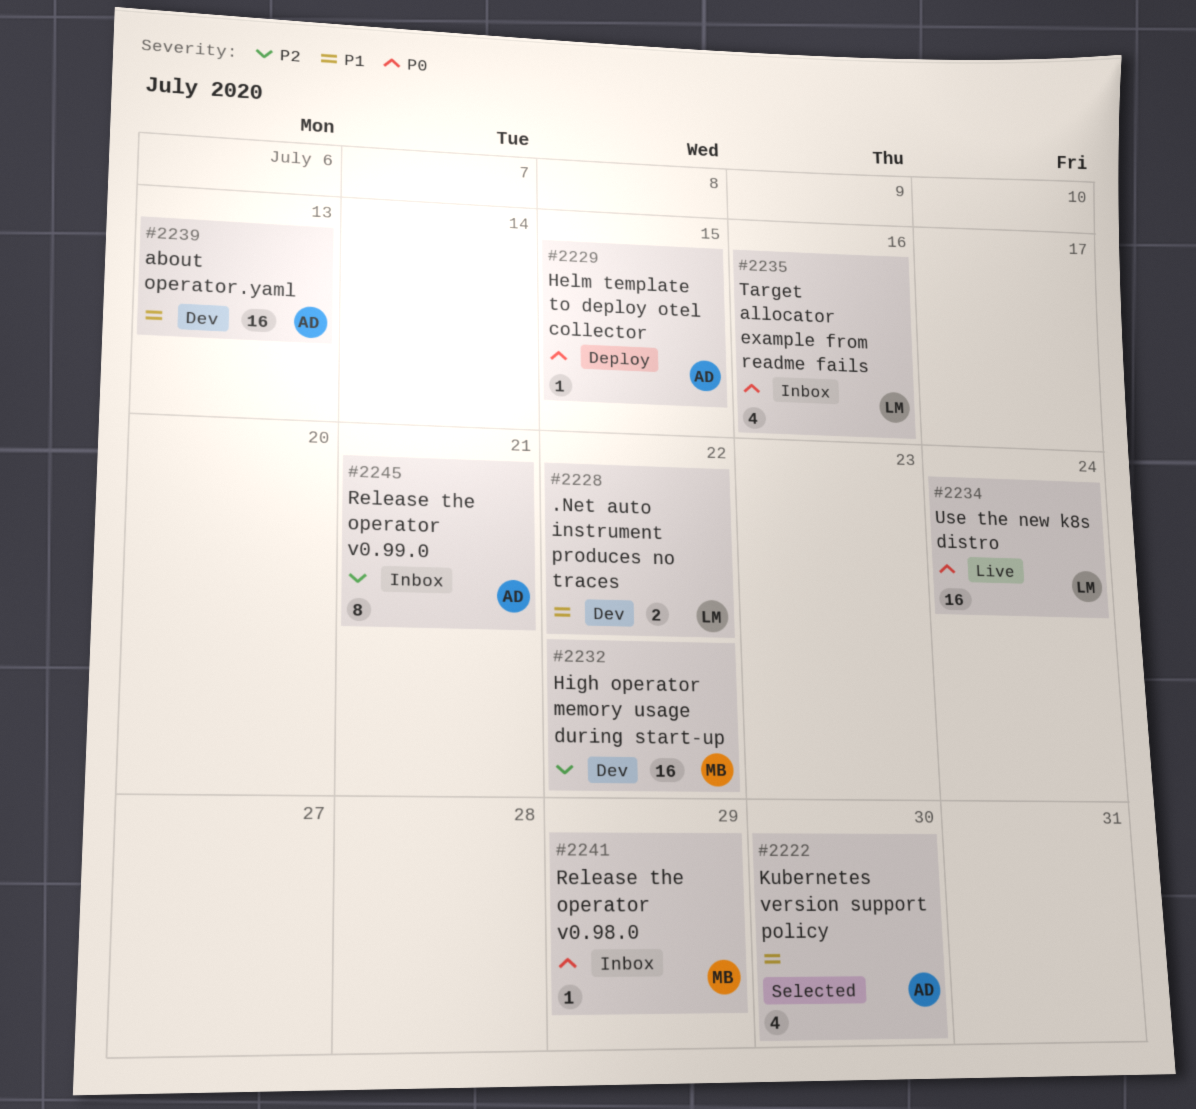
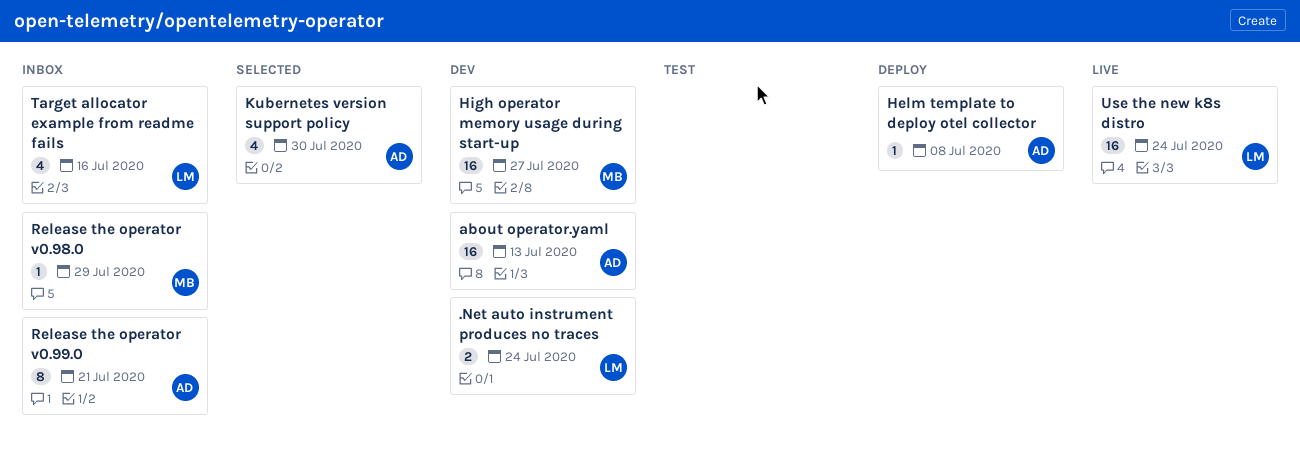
.Net auto instrument produces no traces, due: Jul 22 -> Jul 24
Helm template to deploy otel collector, due: Jul 15 -> Jul 8
High operator memory usage during start-up, due: Jul 22 -> Jul 27

